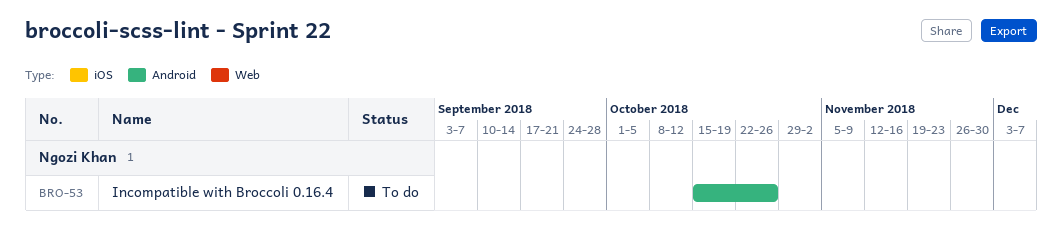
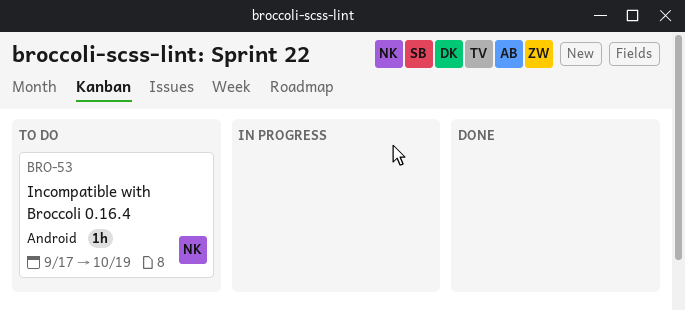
BRO-53, start: Oct 15 -> Sep 17
BRO-53, due: Oct 26 -> Oct 19

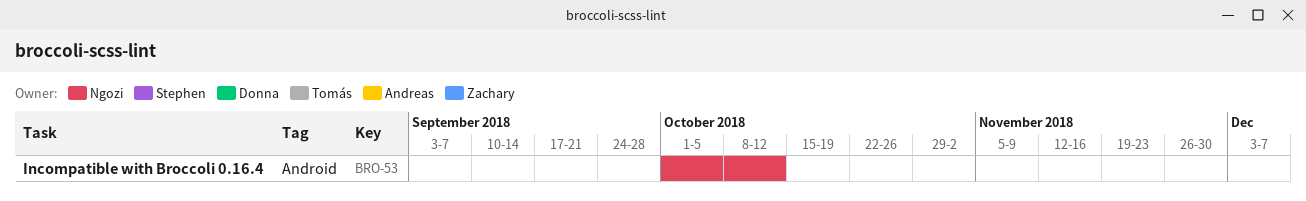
BRO-53, start: Sep 17 -> Oct 1
BRO-53, due: Oct 19 -> Oct 12

